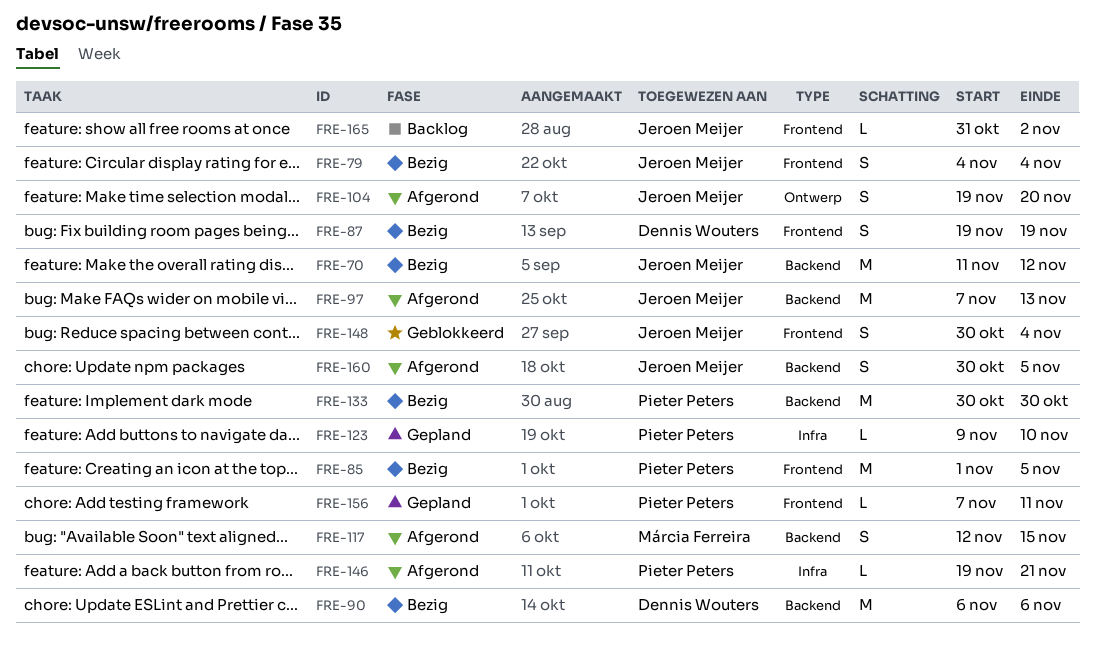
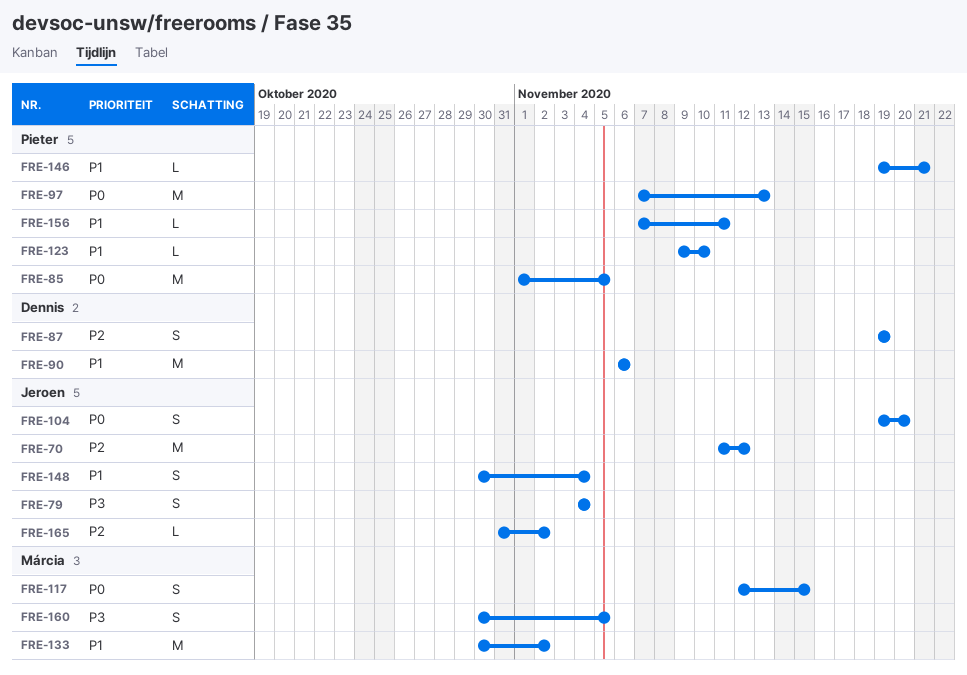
FRE-97, owner: Jeroen Meijer -> Pieter Peters
FRE-133, owner: Pieter Peters -> Márcia Ferreira
FRE-133, due: Oct 30 -> Nov 2
FRE-160, owner: Jeroen Meijer -> Márcia Ferreira

